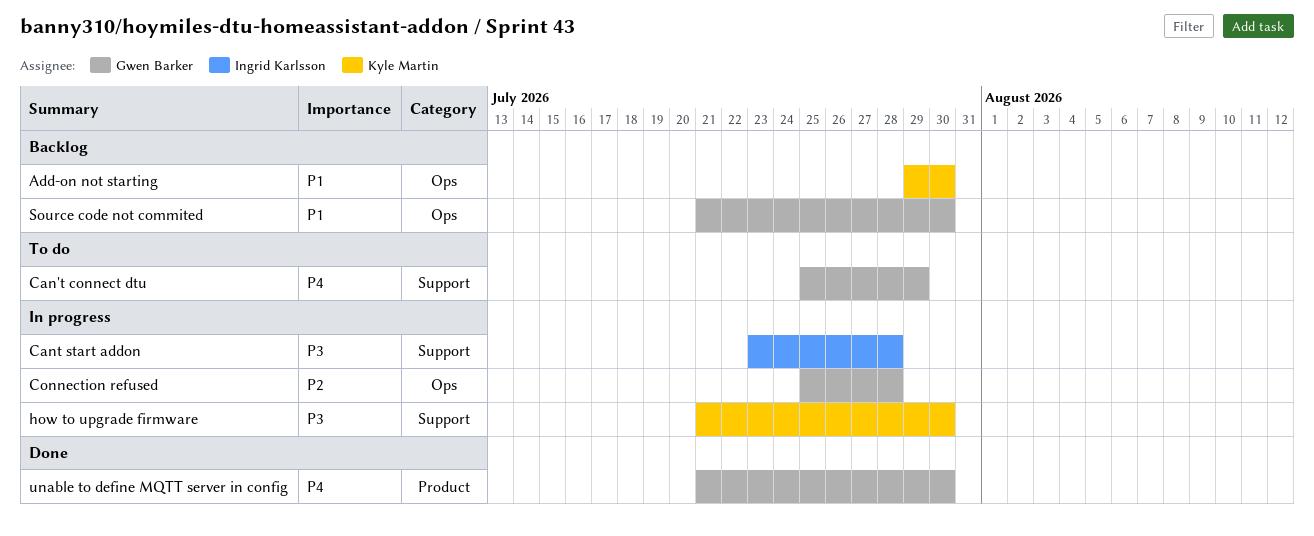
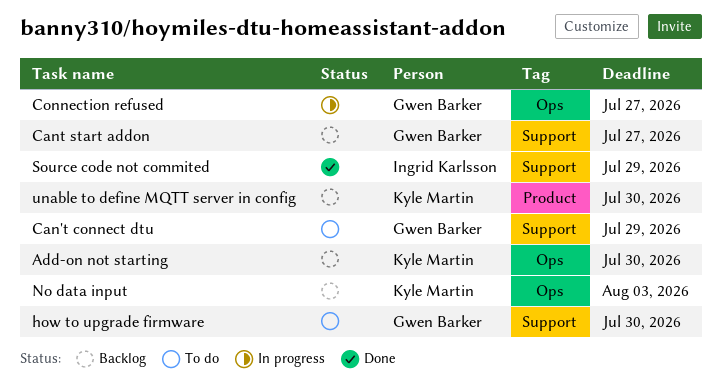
Cant start addon, status: In progress -> Backlog
Cant start addon, owner: Ingrid Karlsson -> Gwen Barker
Cant start addon, due: Jul 28 -> Jul 27
Connection refused, due: Jul 28 -> Jul 27
how to upgrade firmware, status: In progress -> To do
how to upgrade firmware, owner: Kyle Martin -> Gwen Barker
No data input: none -> present
Source code not commited, status: Backlog -> Done
Source code not commited, owner: Gwen Barker -> Ingrid Karlsson
Source code not commited, label: Ops -> Support
Source code not commited, due: Jul 30 -> Jul 29
unable to define MQTT server in config, status: Done -> Backlog
unable to define MQTT server in config, owner: Gwen Barker -> Kyle Martin

